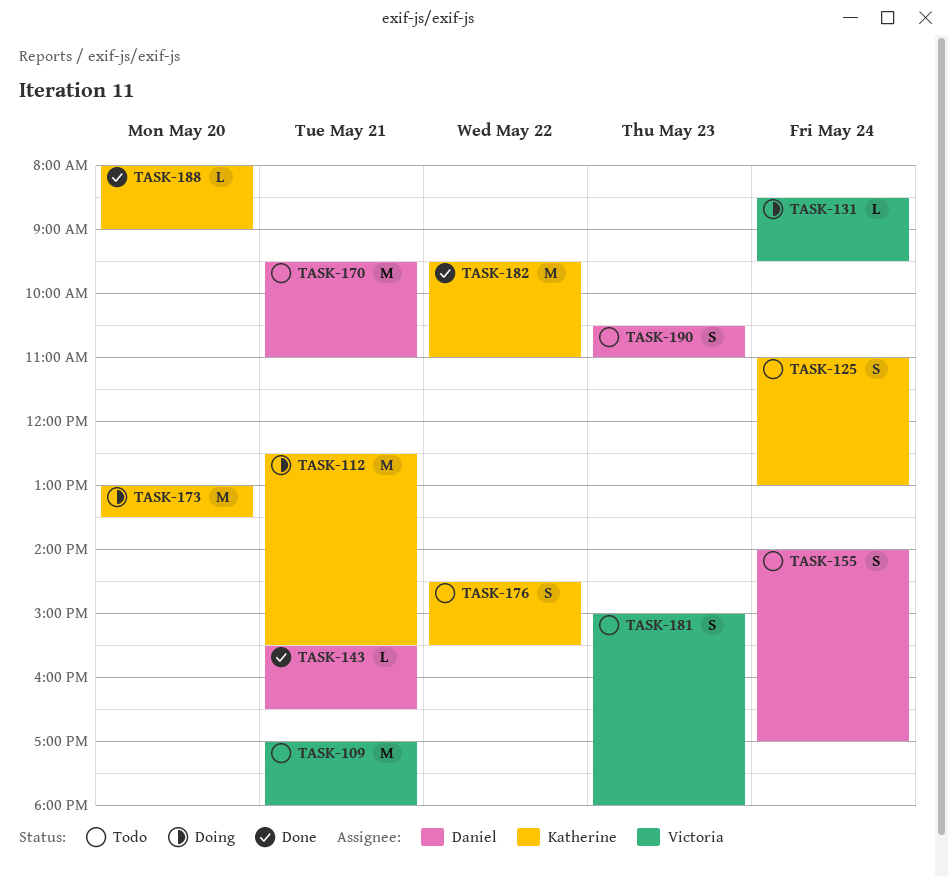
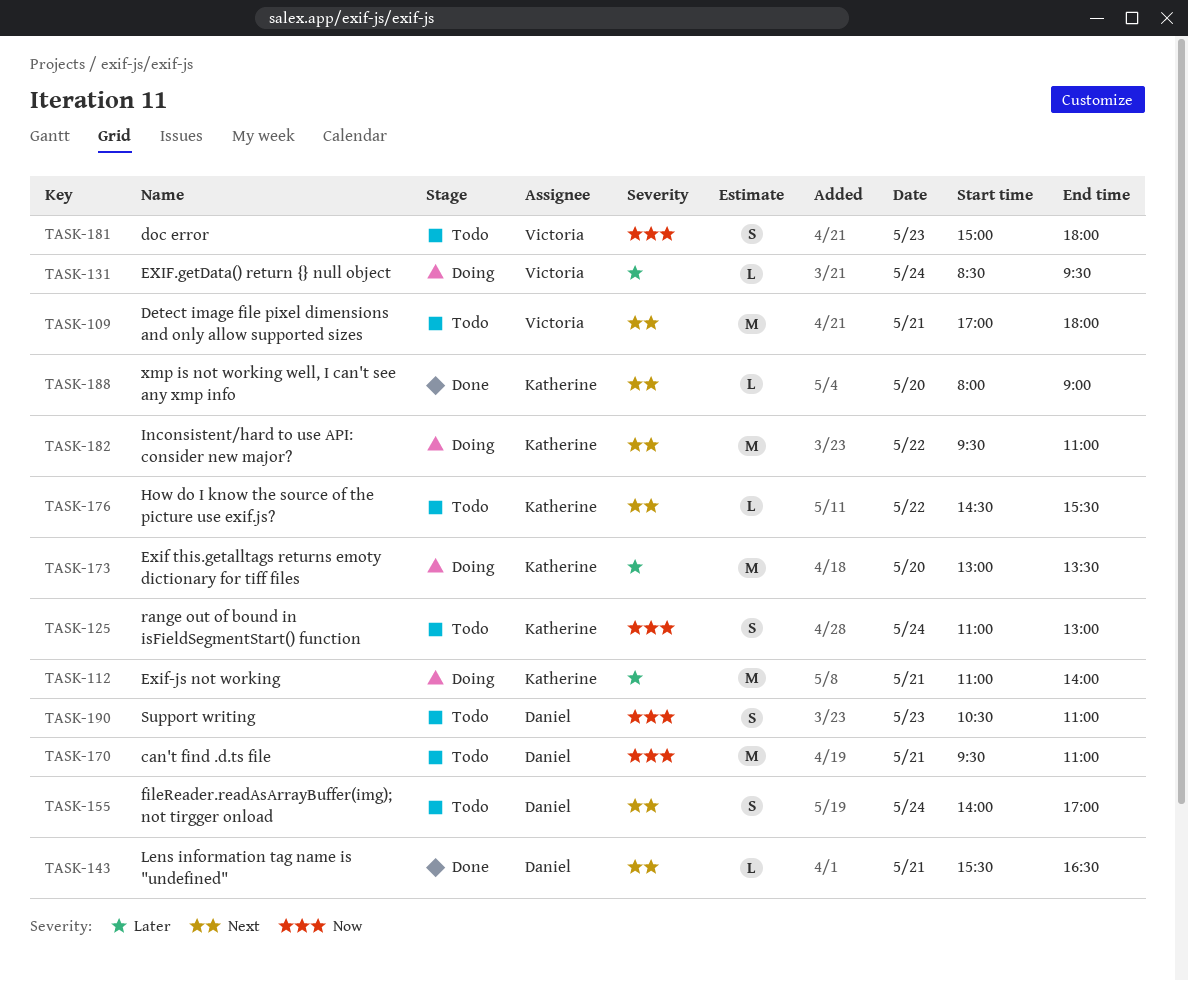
TASK-112, begins: 12:30 -> 11:00
TASK-112, ends: 15:30 -> 14:00
TASK-176, estimate: S -> L
TASK-182, status: Done -> Doing

